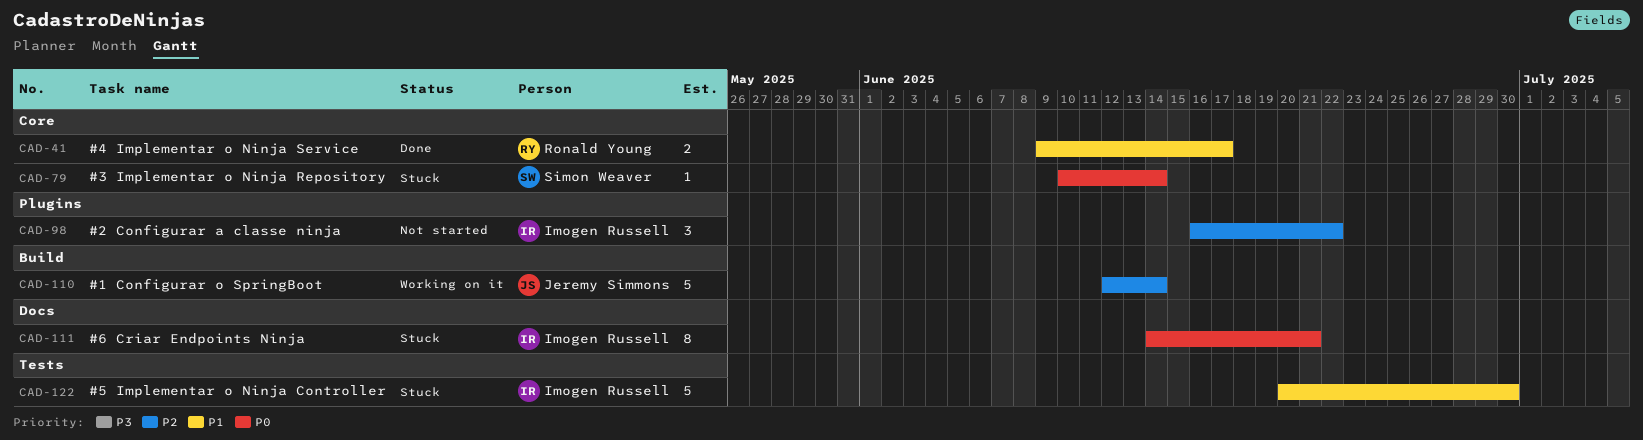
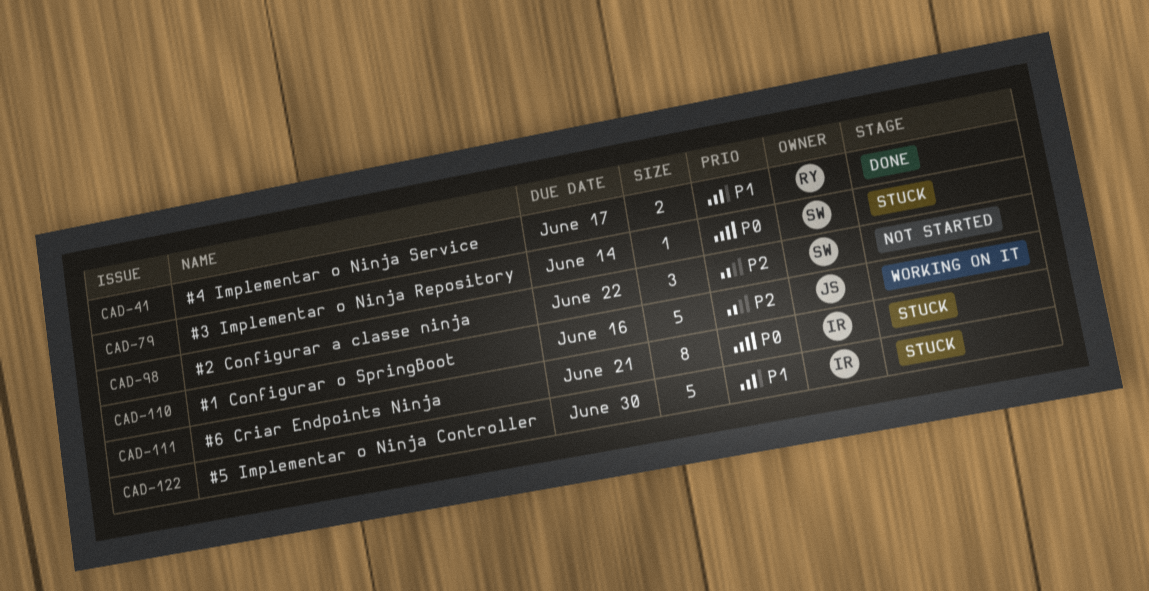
CAD-98, owner: Imogen Russell -> Simon Weaver
CAD-110, due: Jun 14 -> Jun 16

